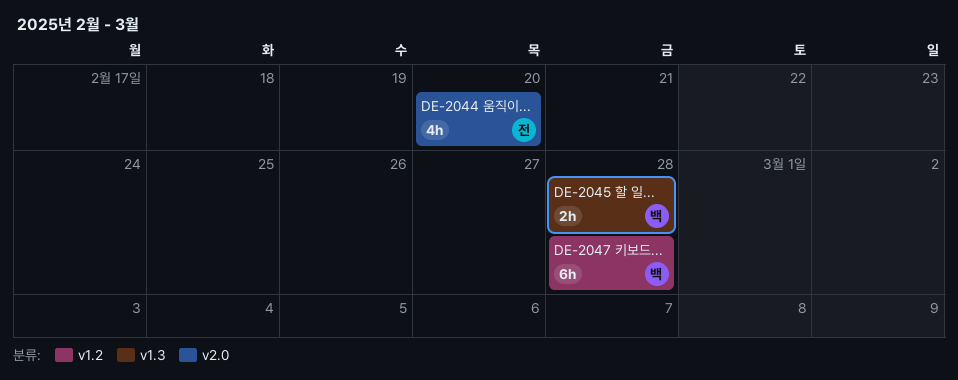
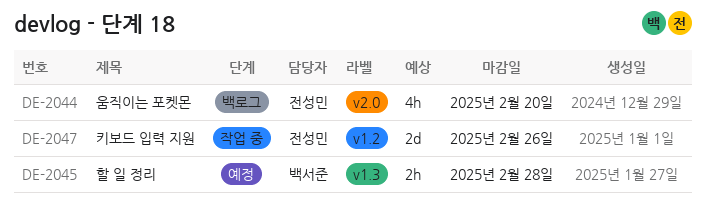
DE-2047, owner: 백서준 -> 전성민
DE-2047, estimate: 6h -> 2d
DE-2047, due: Feb 28 -> Feb 26

